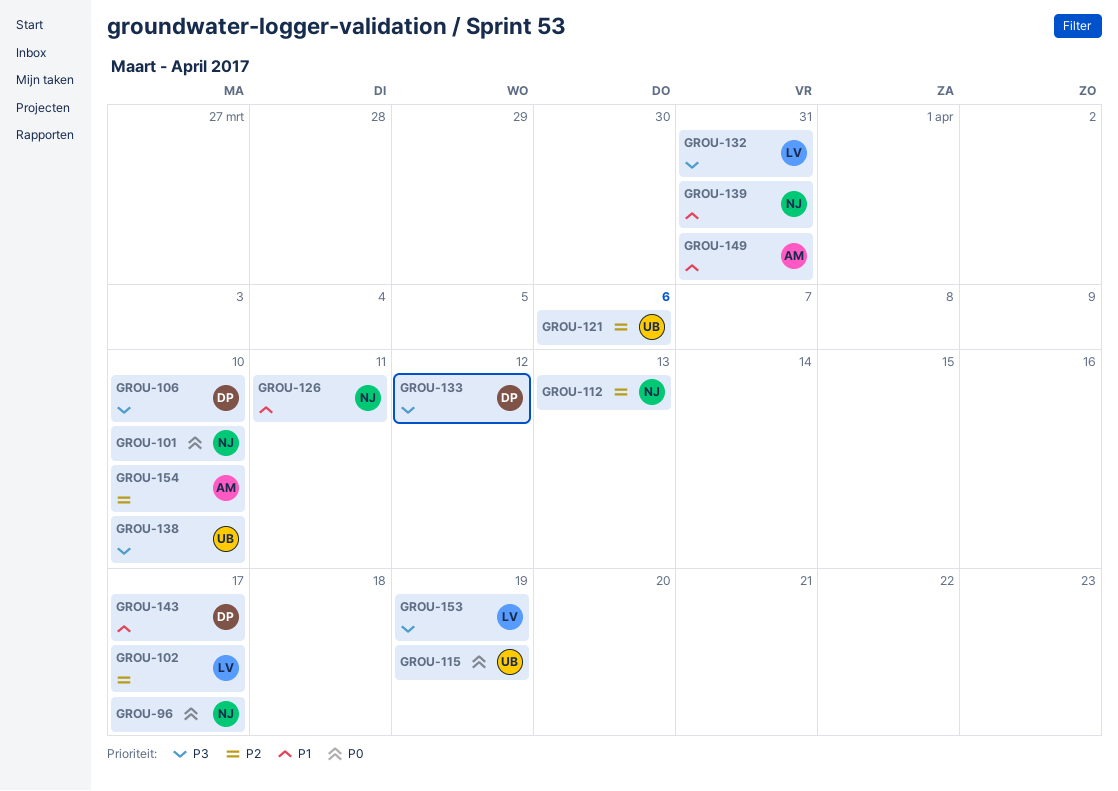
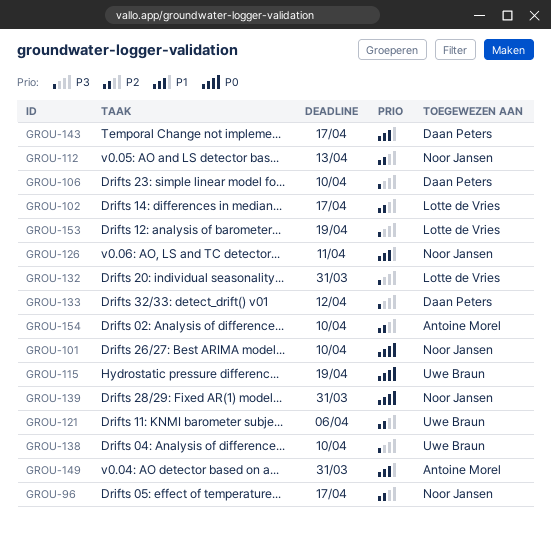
GROU-96, priority: P0 -> P2
GROU-139, priority: P1 -> P0

